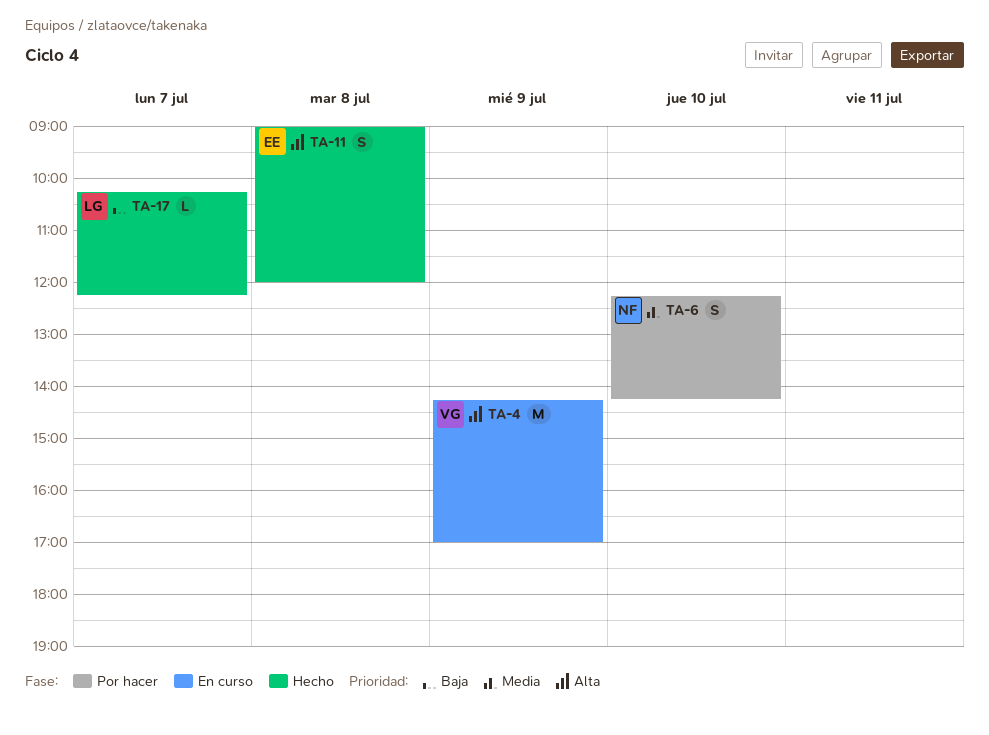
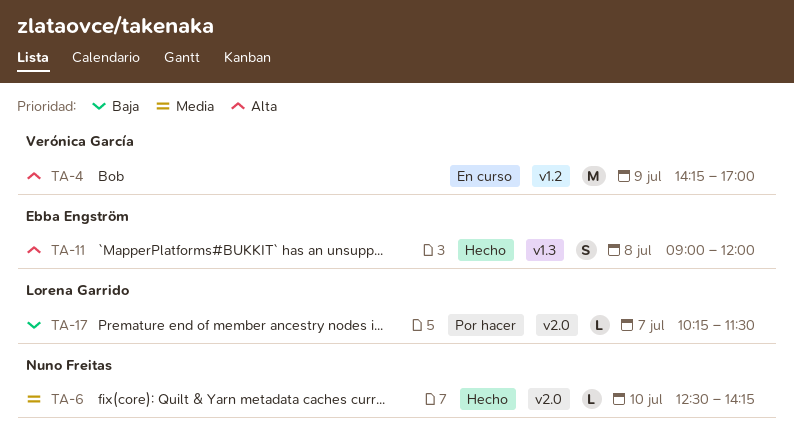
TA-6, status: Por hacer -> Hecho
TA-6, estimate: S -> L
TA-6, begins: 12:15 -> 12:30
TA-17, status: Hecho -> Por hacer
TA-17, ends: 12:15 -> 11:30

